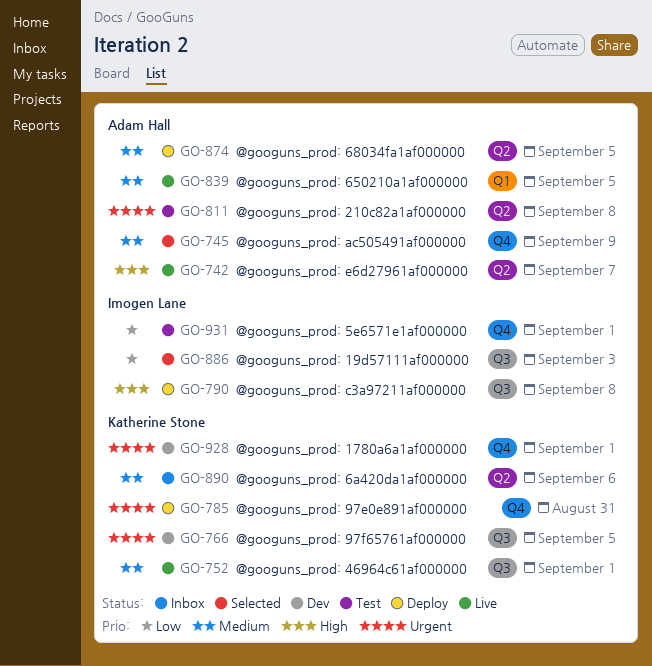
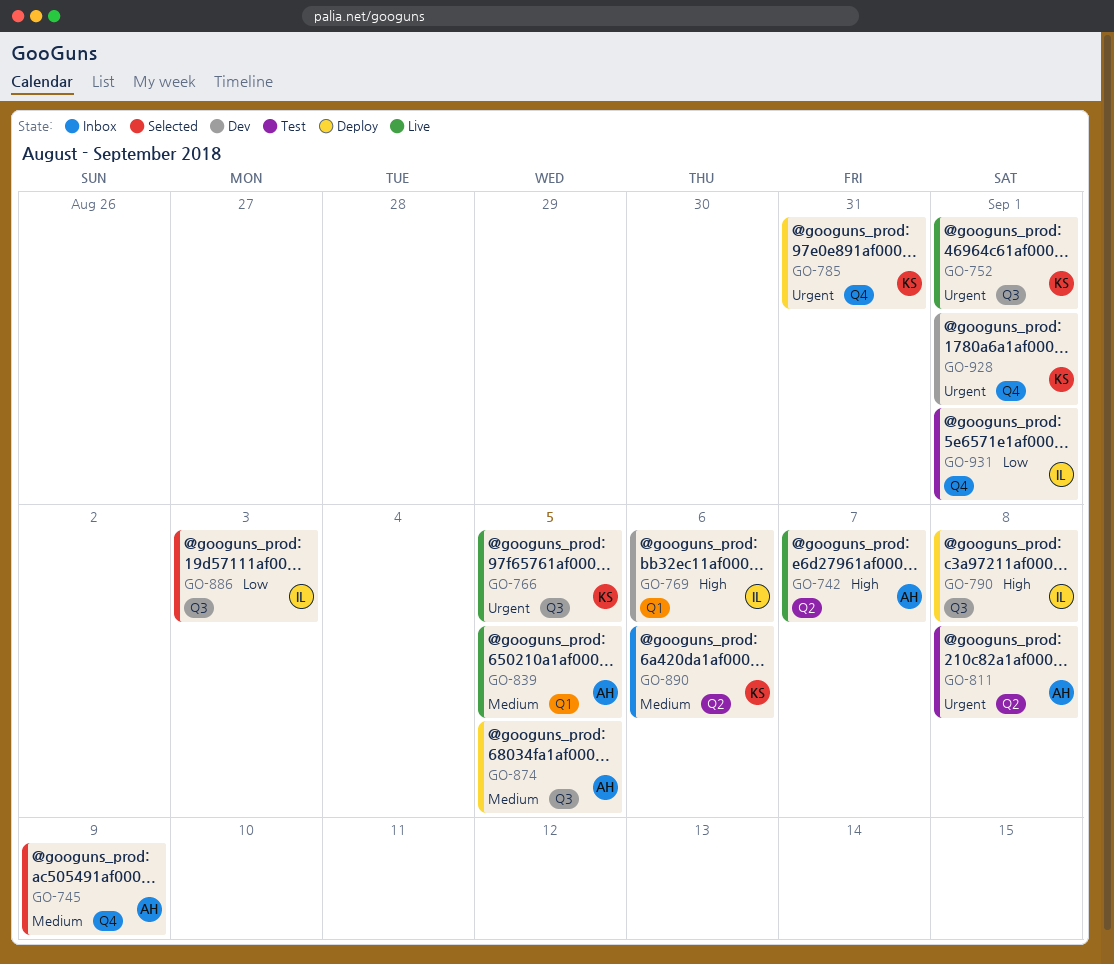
GO-752, priority: Medium -> Urgent
GO-766, status: Dev -> Live
GO-769: none -> present
GO-874, label: Q2 -> Q3

